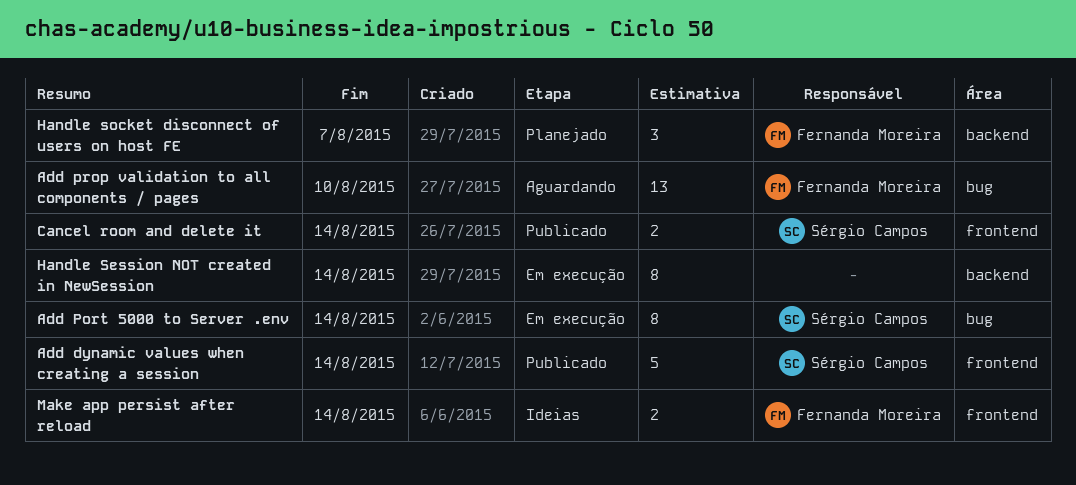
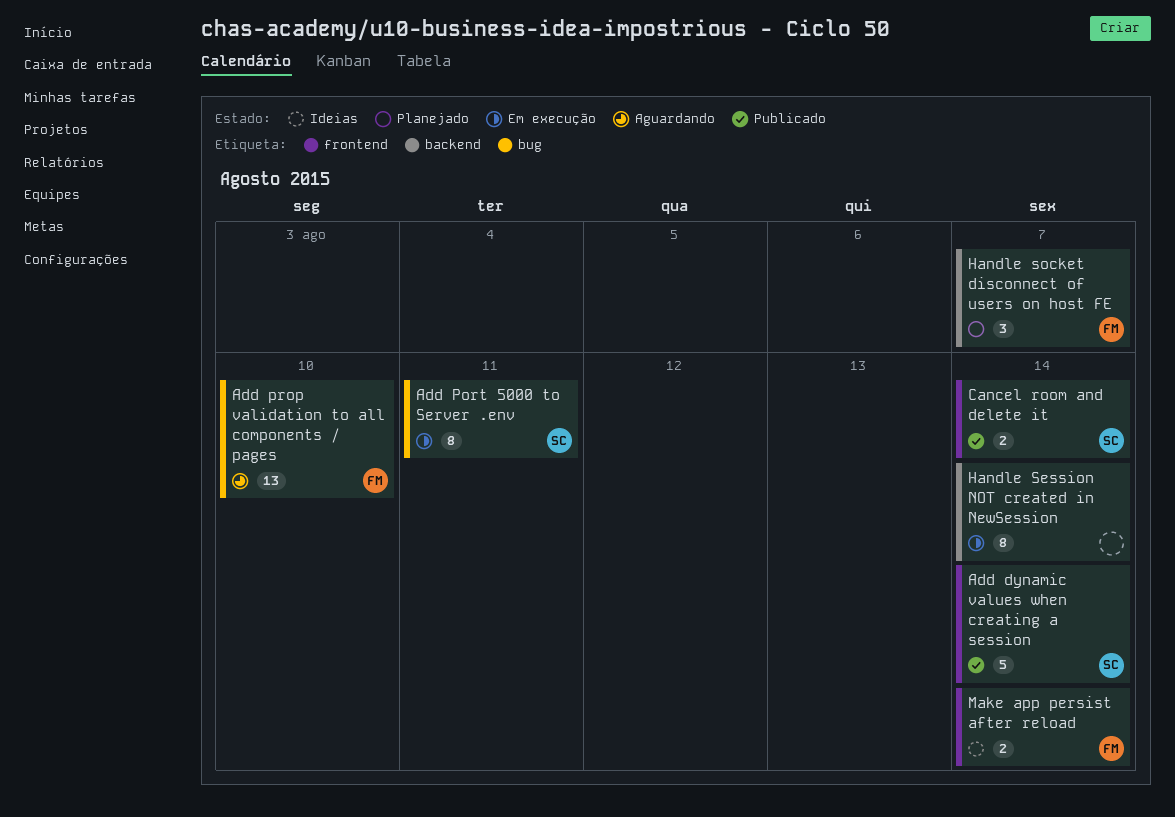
Add Port 5000 to Server .env, due: Aug 14 -> Aug 11

